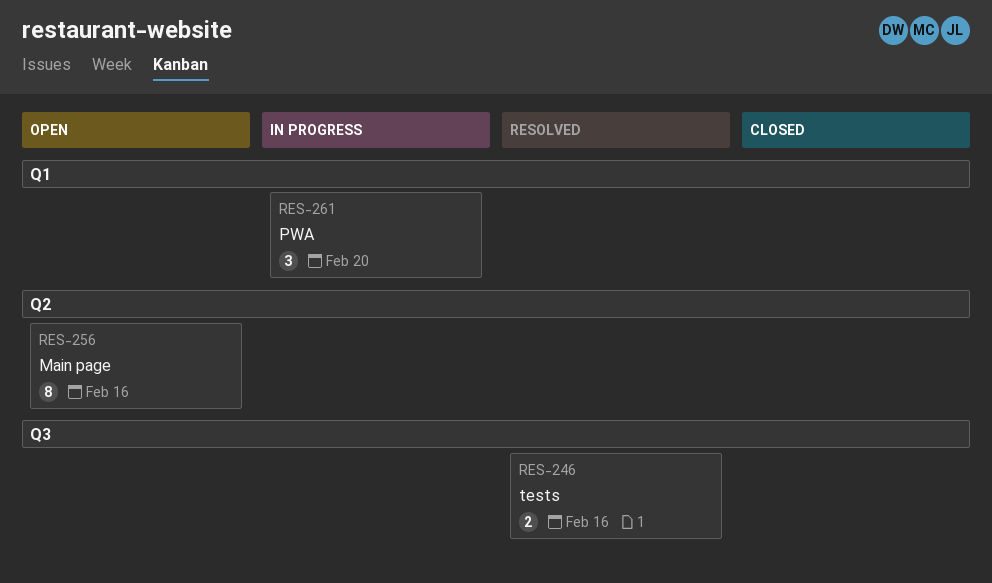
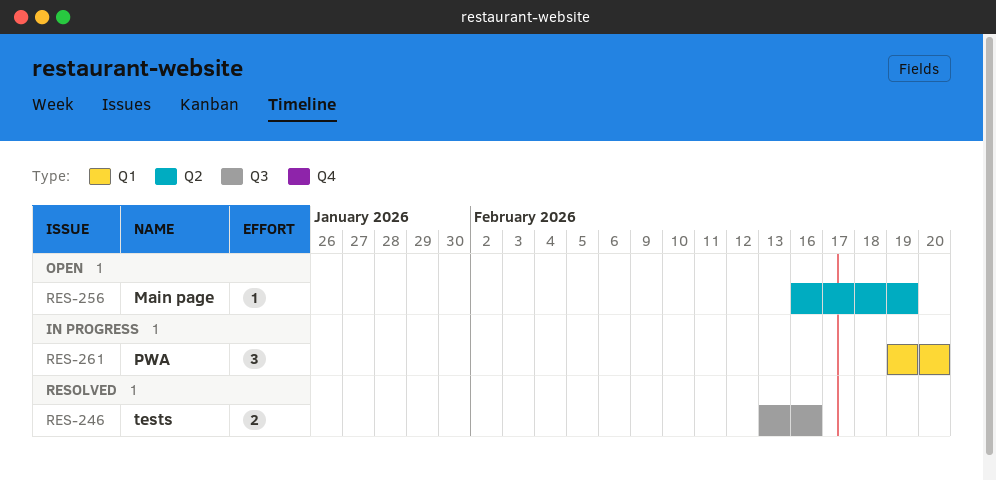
RES-256, estimate: 8 -> 1
RES-256, due: Feb 16 -> Feb 19

